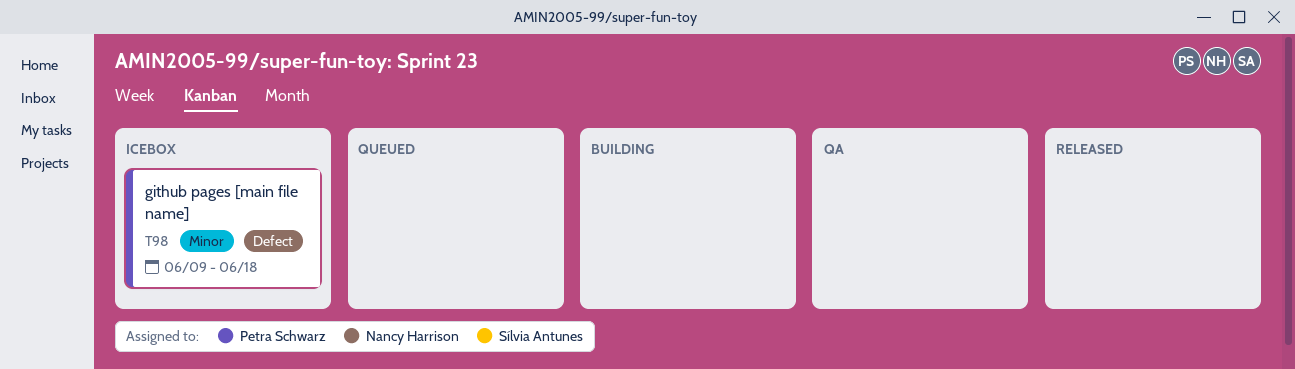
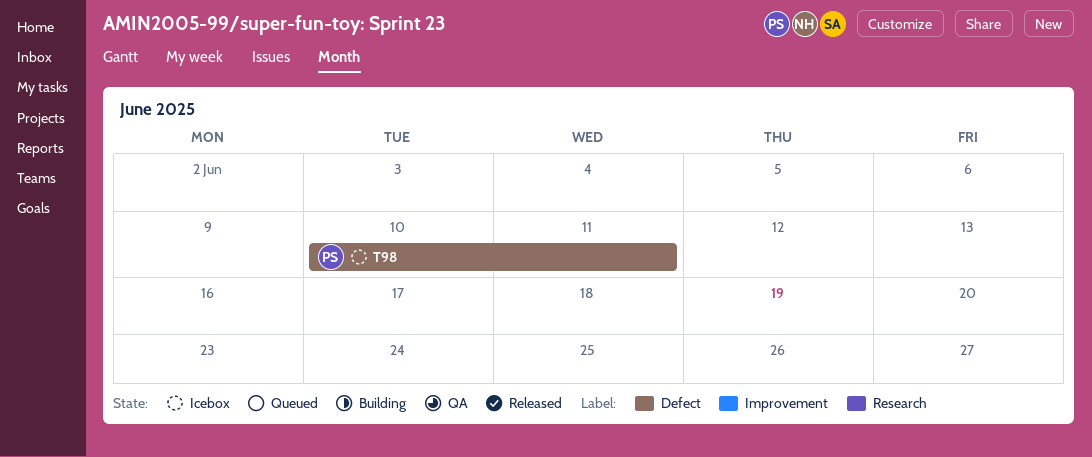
T98, start: Jun 9 -> Jun 10
T98, due: Jun 18 -> Jun 11

